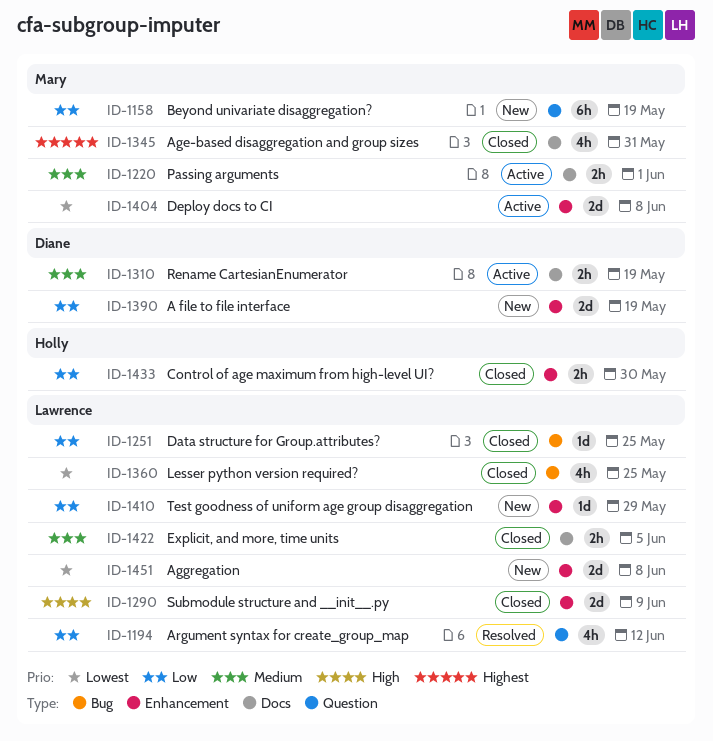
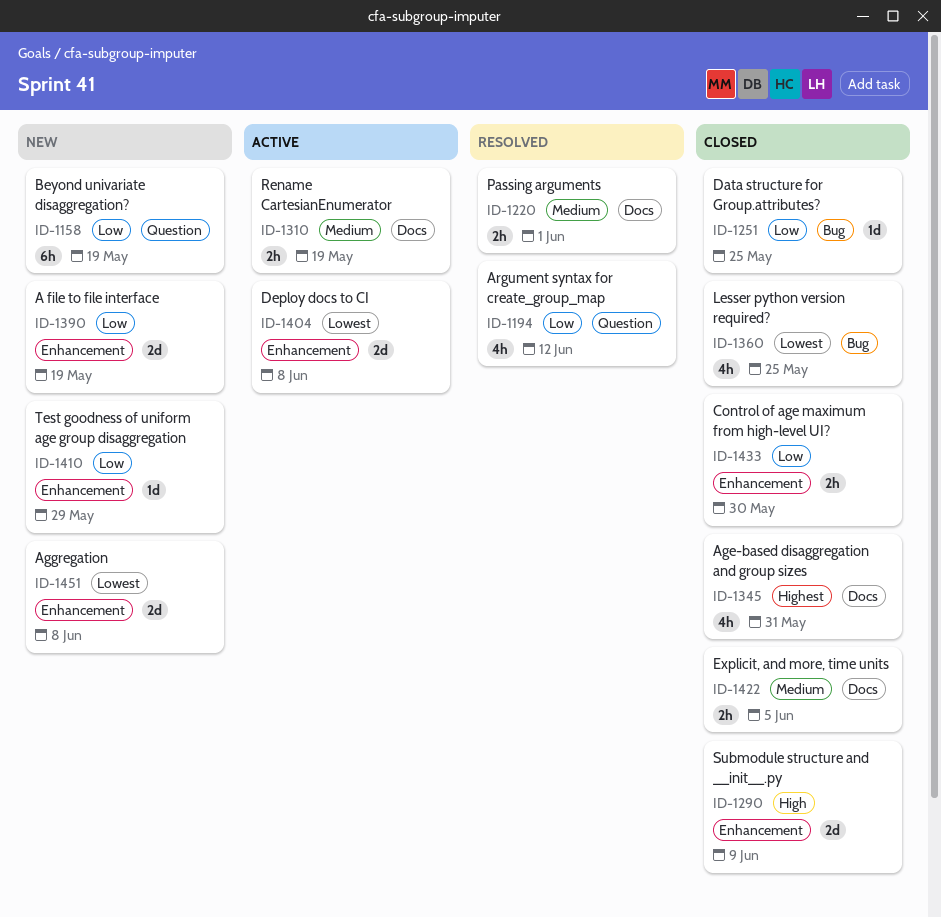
ID-1220, status: Active -> Resolved

